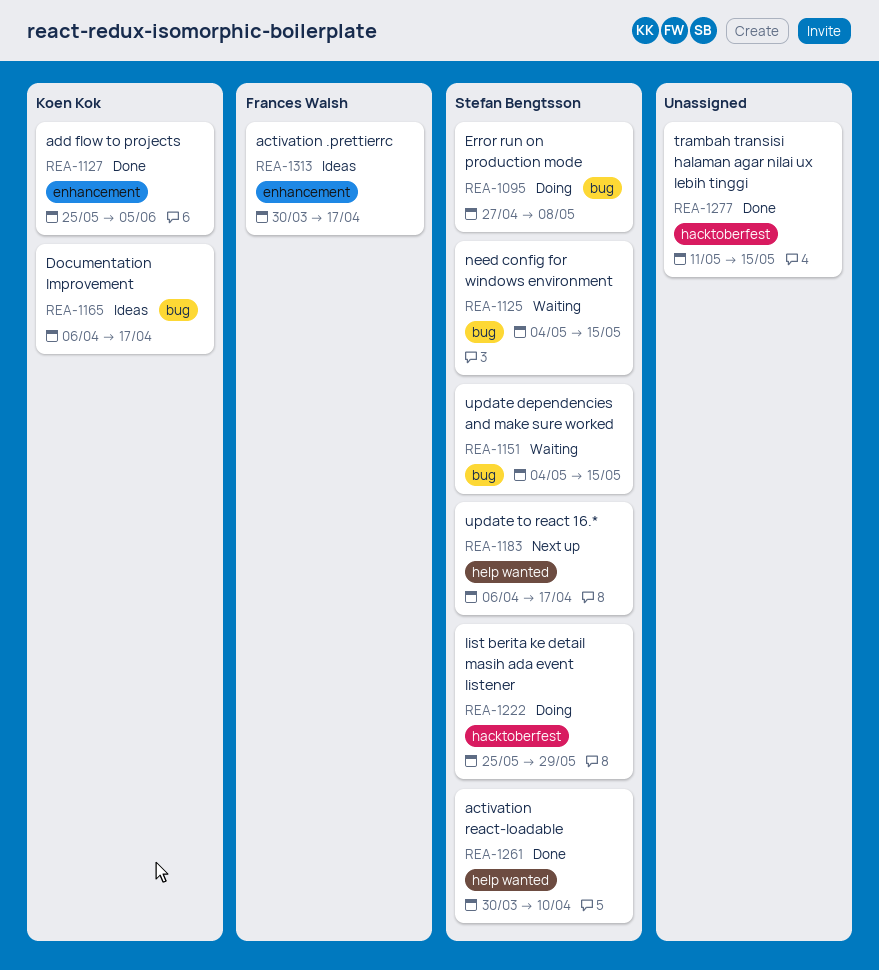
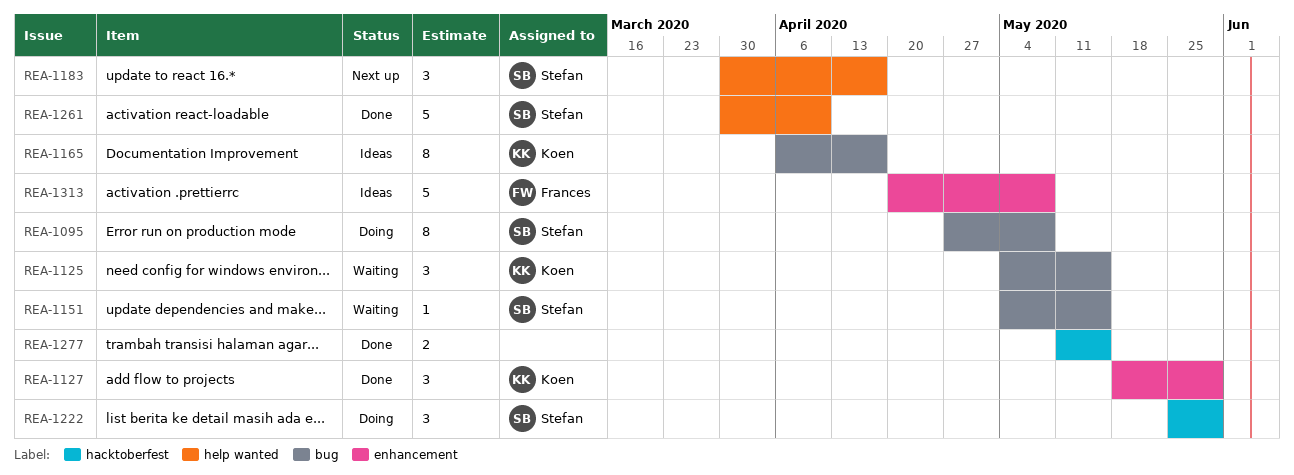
REA-1125, owner: Stefan Bengtsson -> Koen Kok
REA-1127, start: May 25 -> May 18
REA-1127, due: Jun 5 -> May 29
REA-1183, start: Apr 6 -> Mar 30
REA-1313, start: Mar 30 -> Apr 20
REA-1313, due: Apr 17 -> May 8

